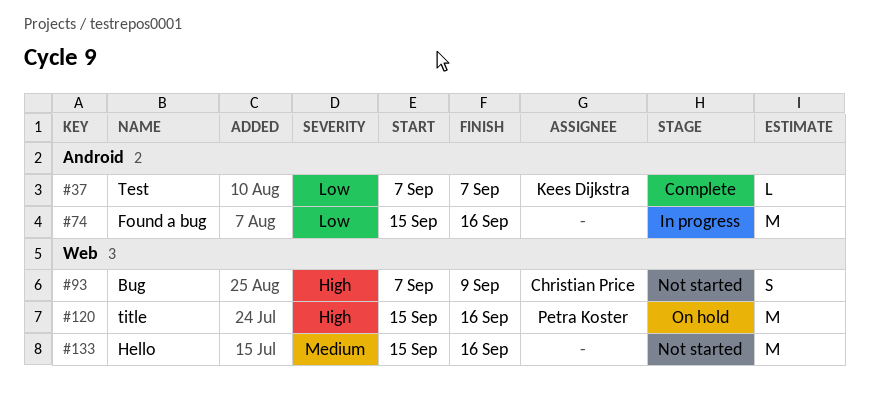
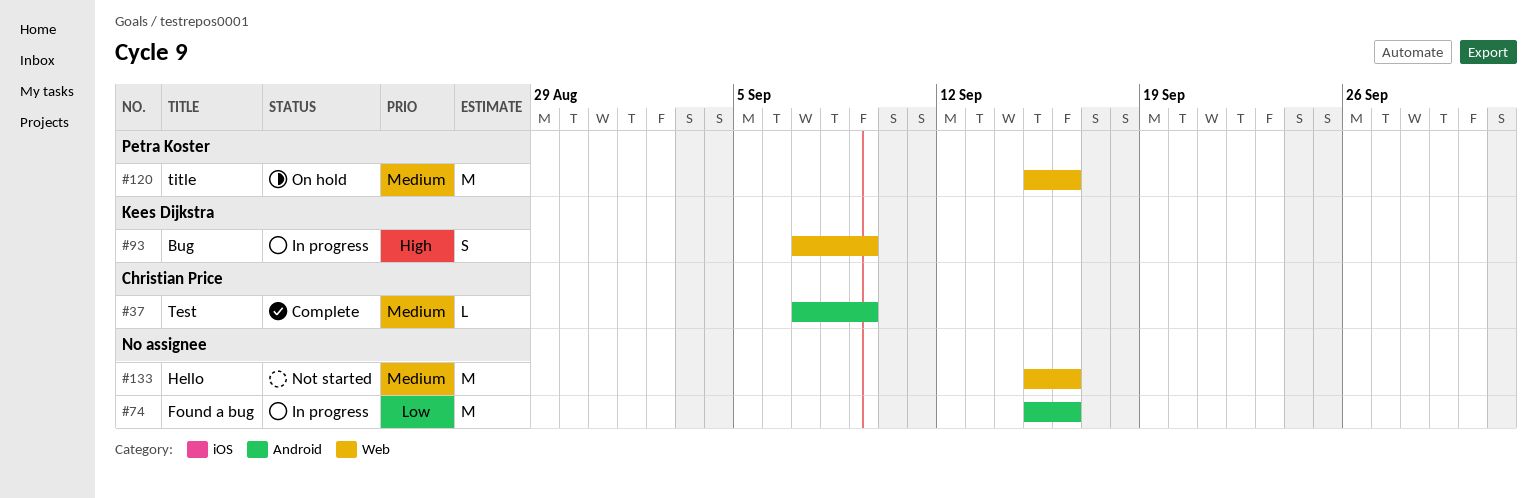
#37, owner: Kees Dijkstra -> Christian Price
#37, priority: Low -> Medium
#37, due: Sep 7 -> Sep 9
#93, status: Not started -> In progress
#93, owner: Christian Price -> Kees Dijkstra
#120, priority: High -> Medium

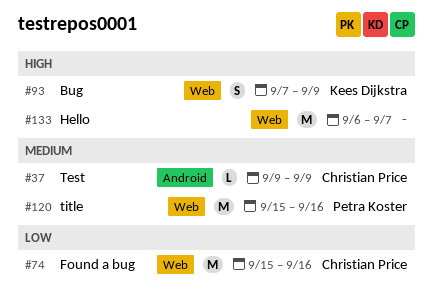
#37, start: Sep 7 -> Sep 9
#74, owner: none -> Christian Price
#74, label: Android -> Web
#133, priority: Medium -> High
#133, start: Sep 15 -> Sep 6
#133, due: Sep 16 -> Sep 7

